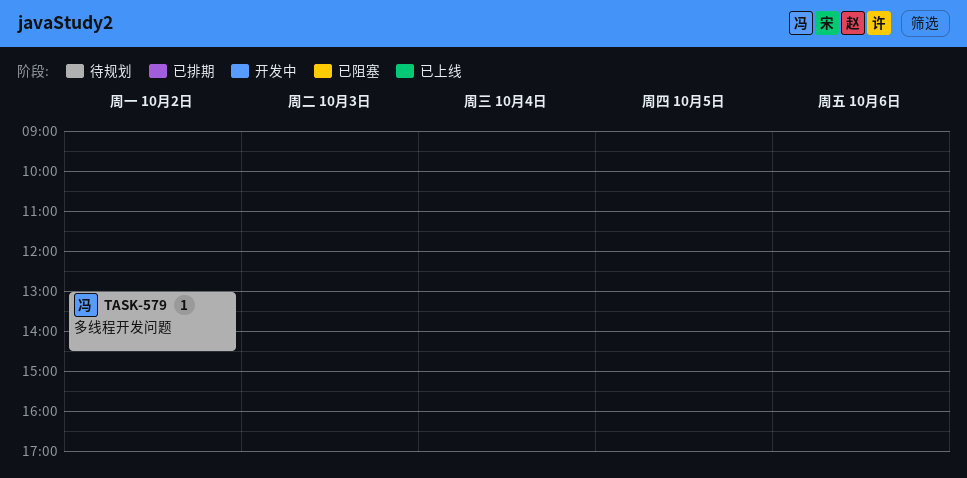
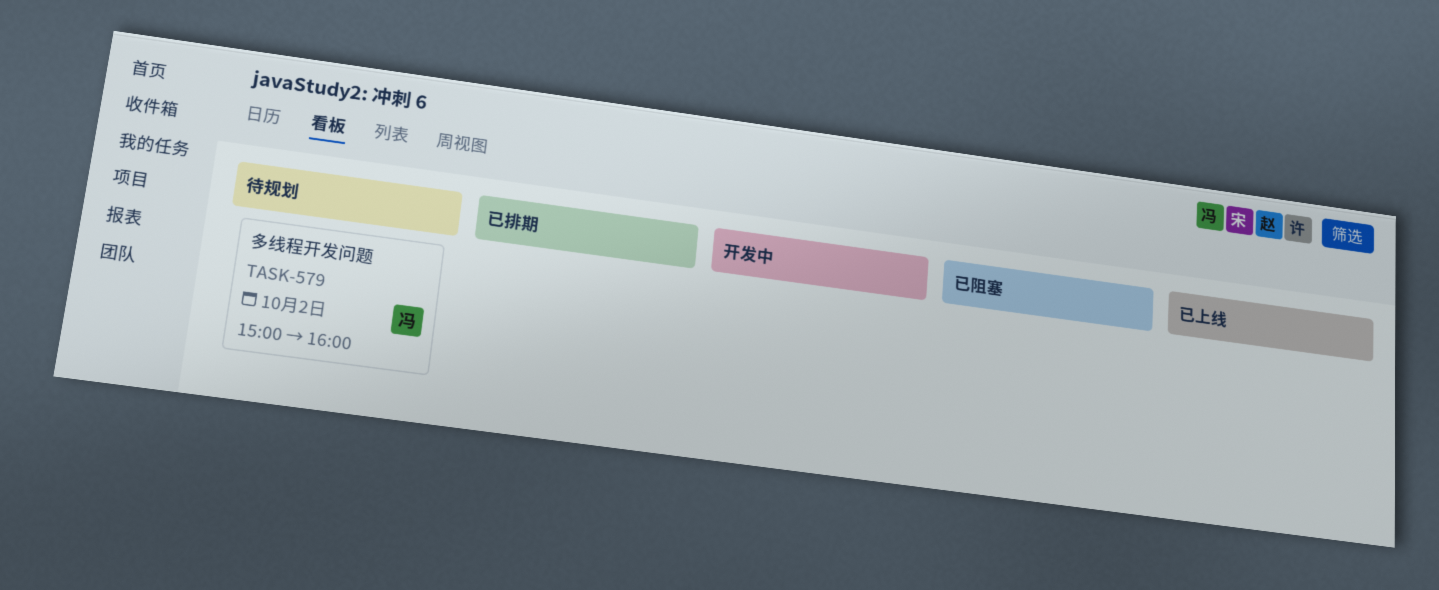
TASK-579, begins: 13:00 -> 15:00
TASK-579, ends: 14:30 -> 16:00

